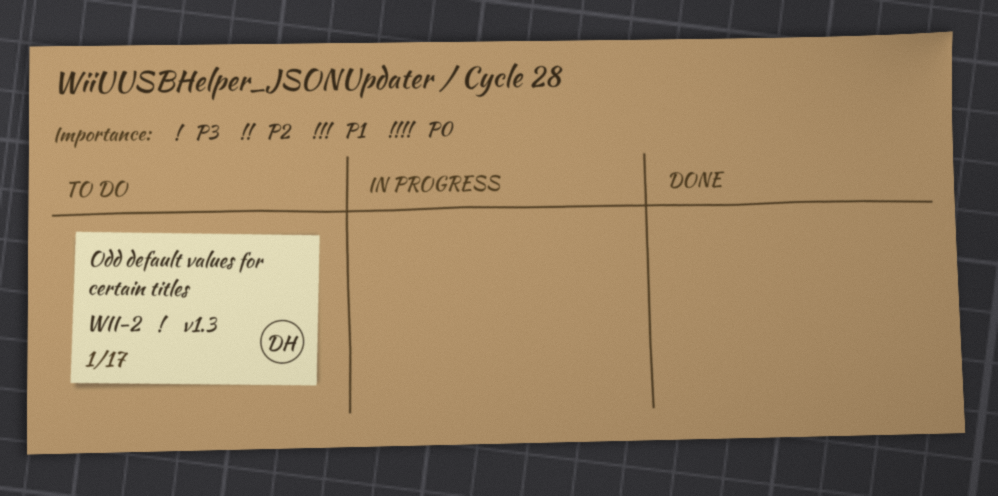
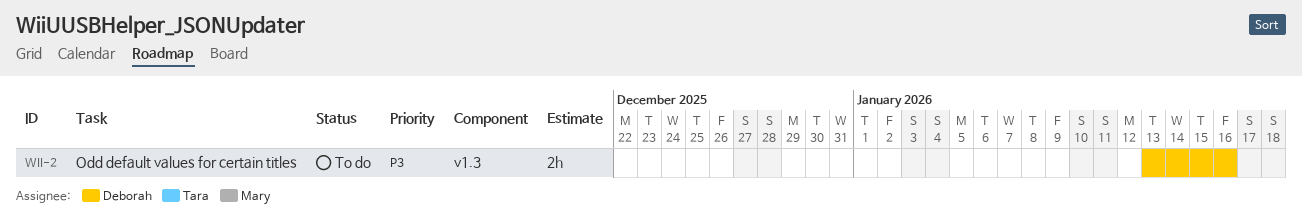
WII-2, due: Jan 17 -> Jan 16

